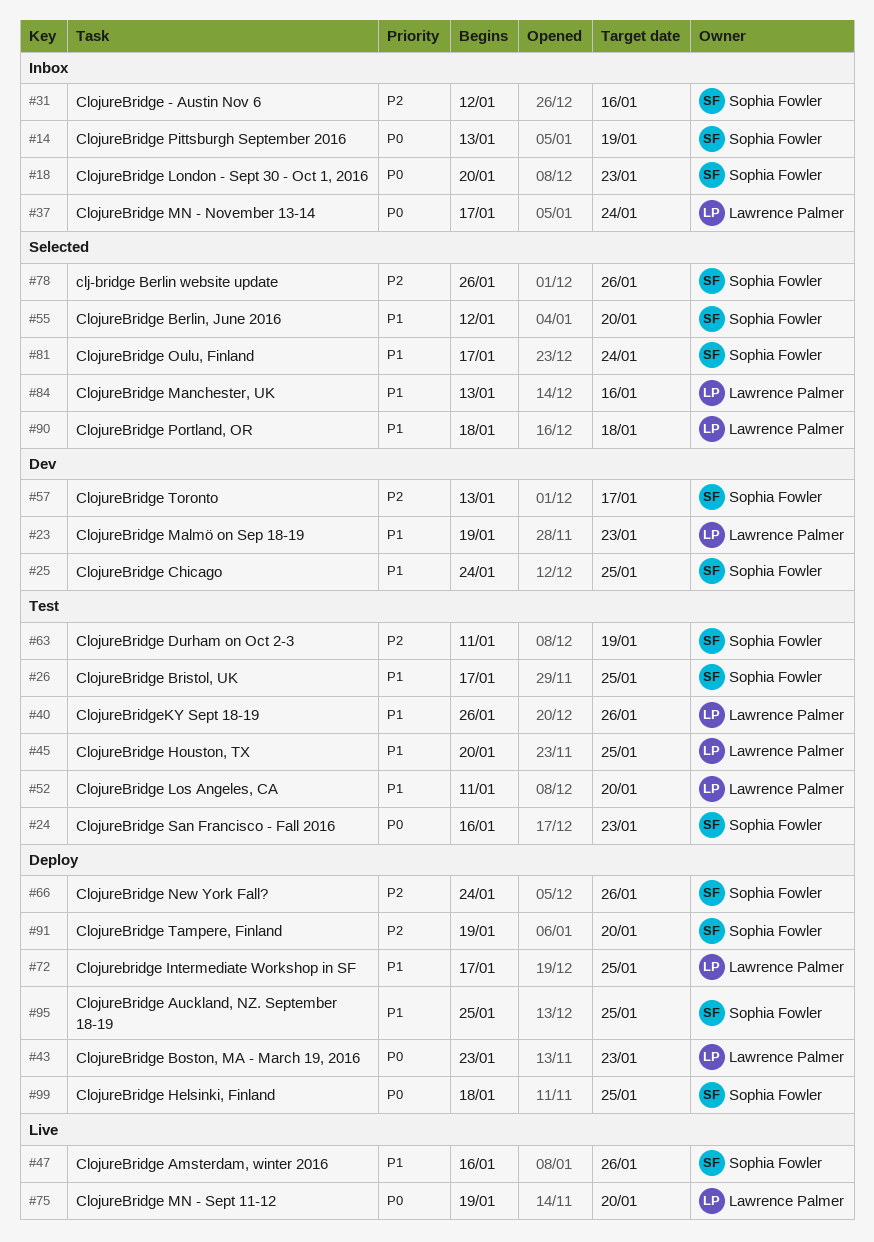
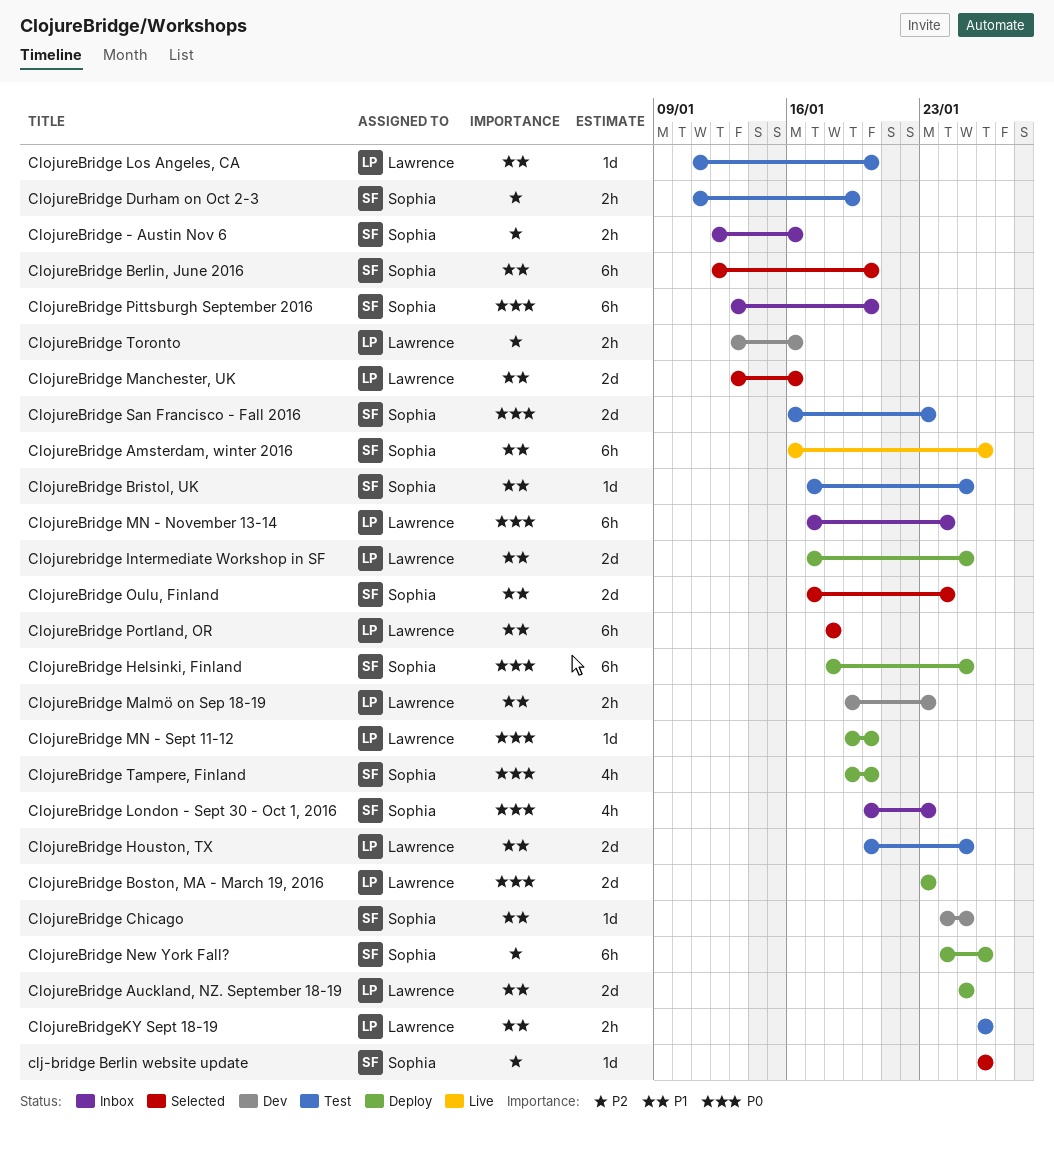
ClojureBridge Auckland, NZ. September 18-19, owner: Sophia Fowler -> Lawrence Palmer
ClojureBridge MN - Sept 11-12, status: Live -> Deploy
ClojureBridge Pittsburgh September 2016, due: Jan 19 -> Jan 20
ClojureBridge Tampere, Finland, priority: P2 -> P0
ClojureBridge Toronto, owner: Sophia Fowler -> Lawrence Palmer
ClojureBridge Toronto, due: Jan 17 -> Jan 16

